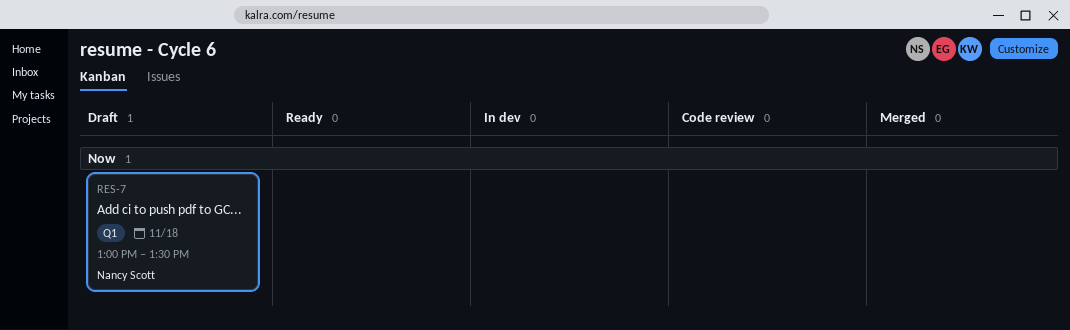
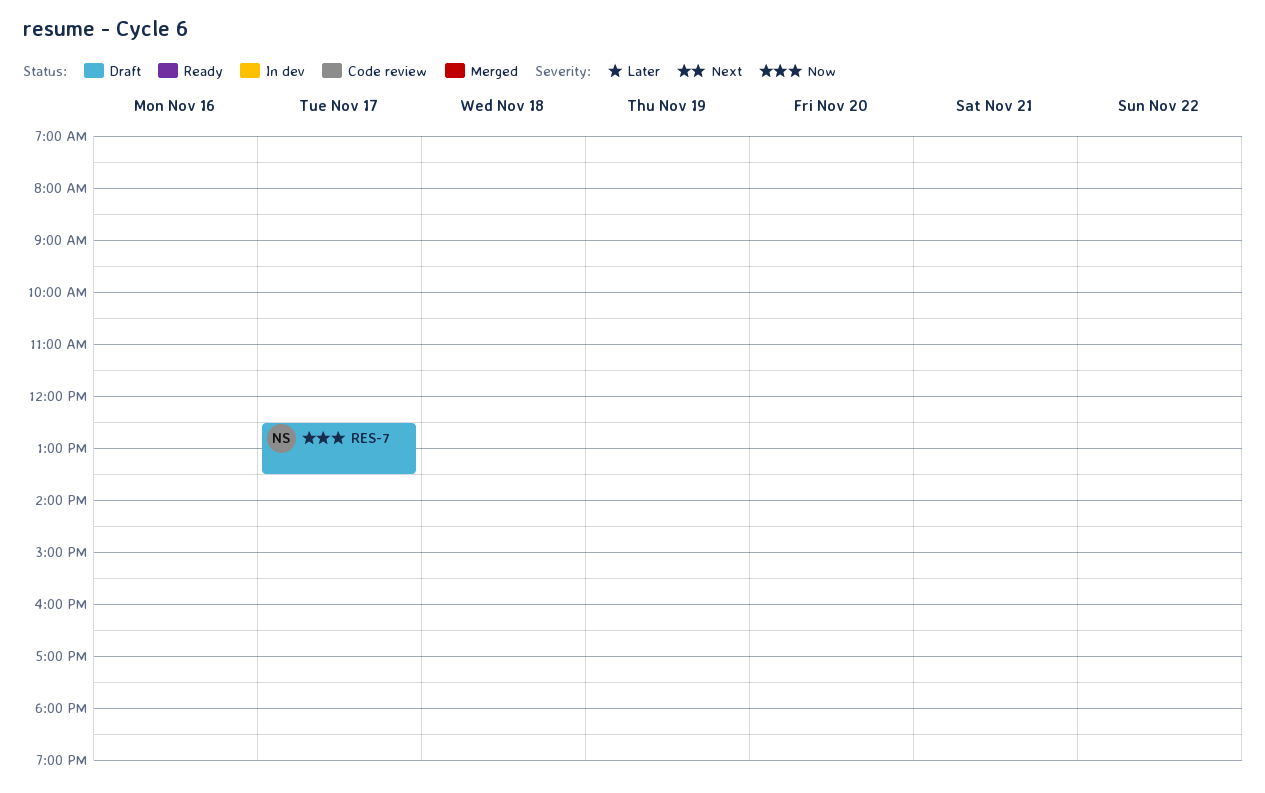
RES-7, day: Nov 18 -> Nov 17
RES-7, begins: 13:00 -> 12:30

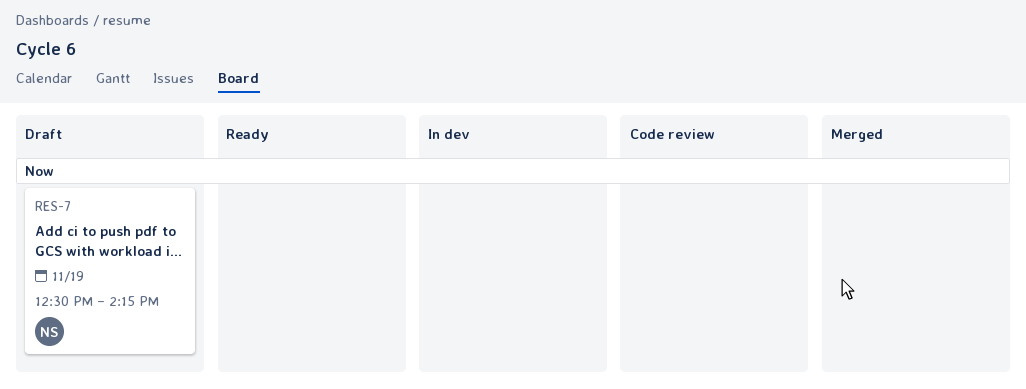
RES-7, day: Nov 17 -> Nov 19
RES-7, ends: 13:30 -> 14:15

